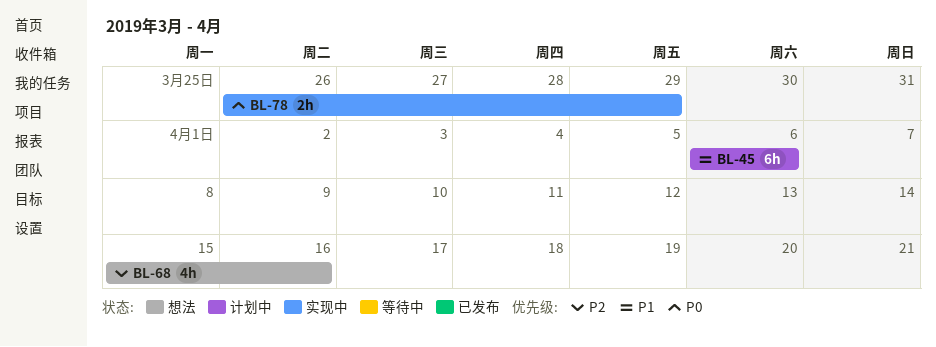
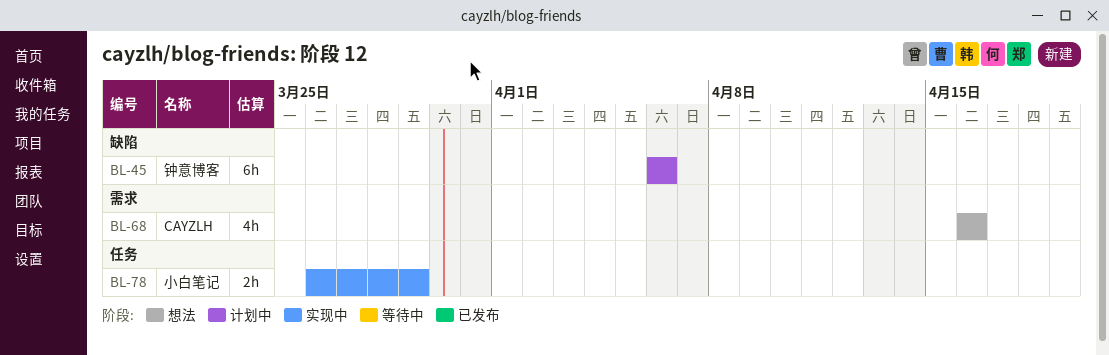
BL-68, start: Apr 15 -> Apr 16

